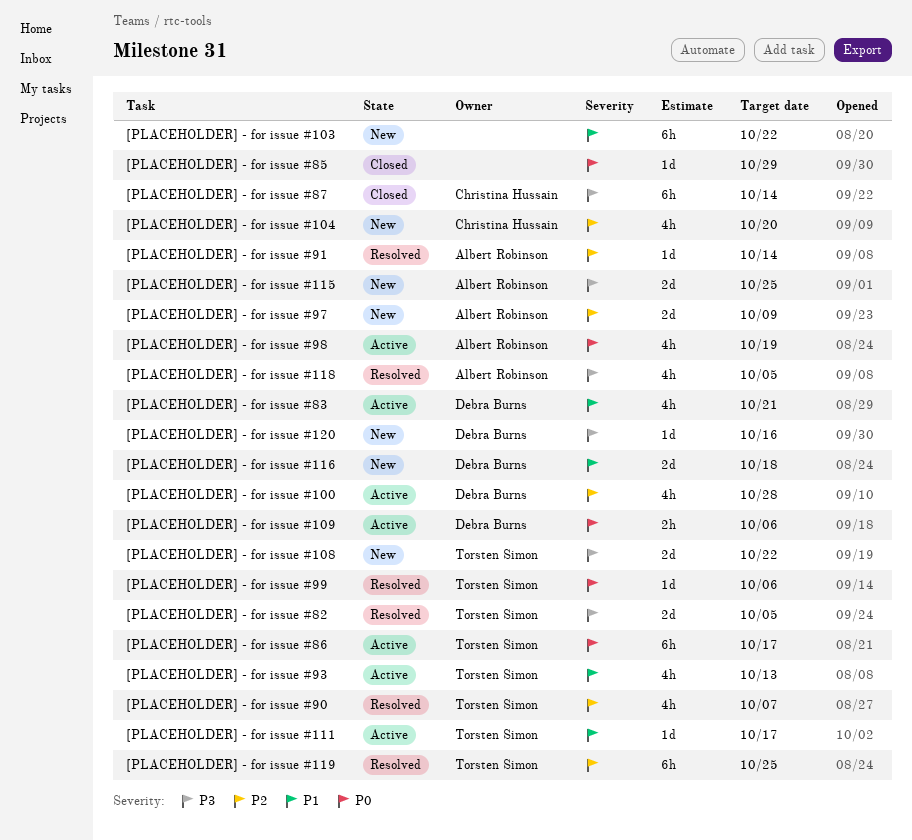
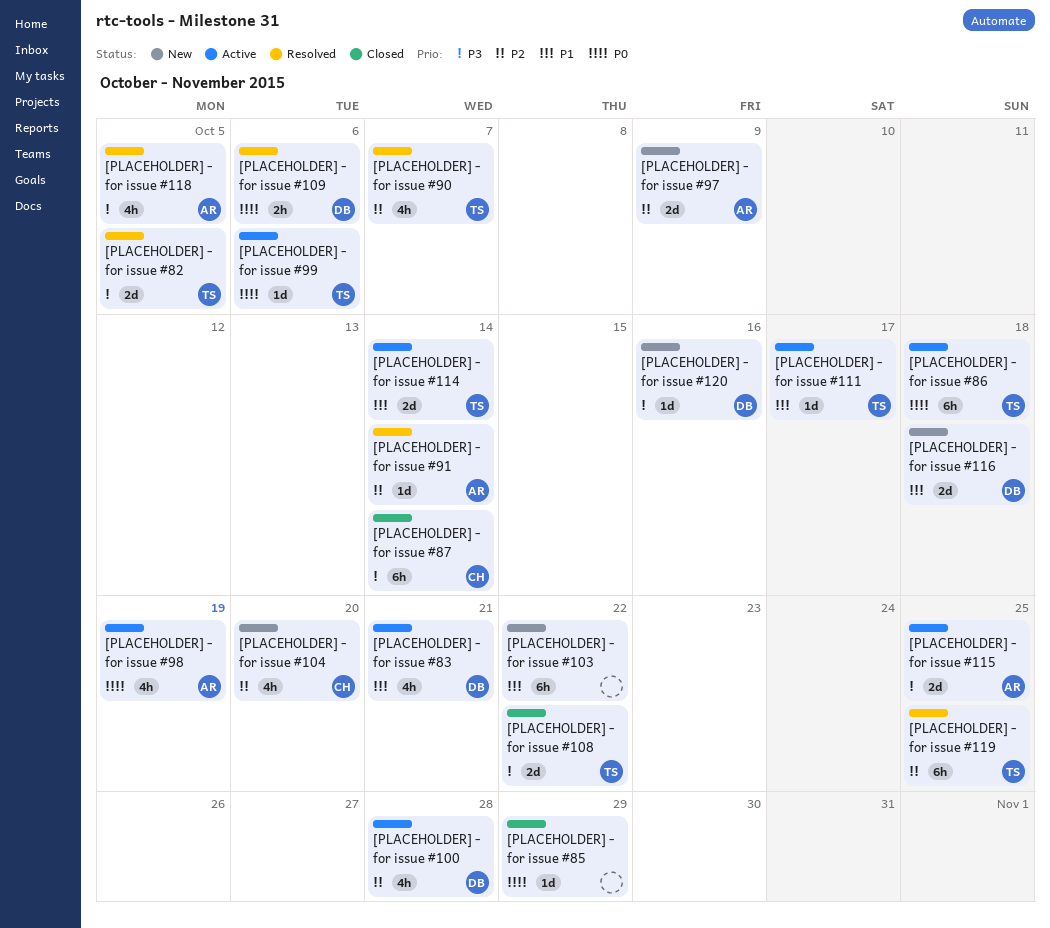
[PLACEHOLDER] - for issue #108, status: New -> Closed
[PLACEHOLDER] - for issue #109, status: Active -> Resolved
[PLACEHOLDER] - for issue #114: none -> present
[PLACEHOLDER] - for issue #115, status: New -> Active
[PLACEHOLDER] - for issue #86, due: Oct 17 -> Oct 18
[PLACEHOLDER] - for issue #93: present -> none
[PLACEHOLDER] - for issue #99, status: Resolved -> Active

